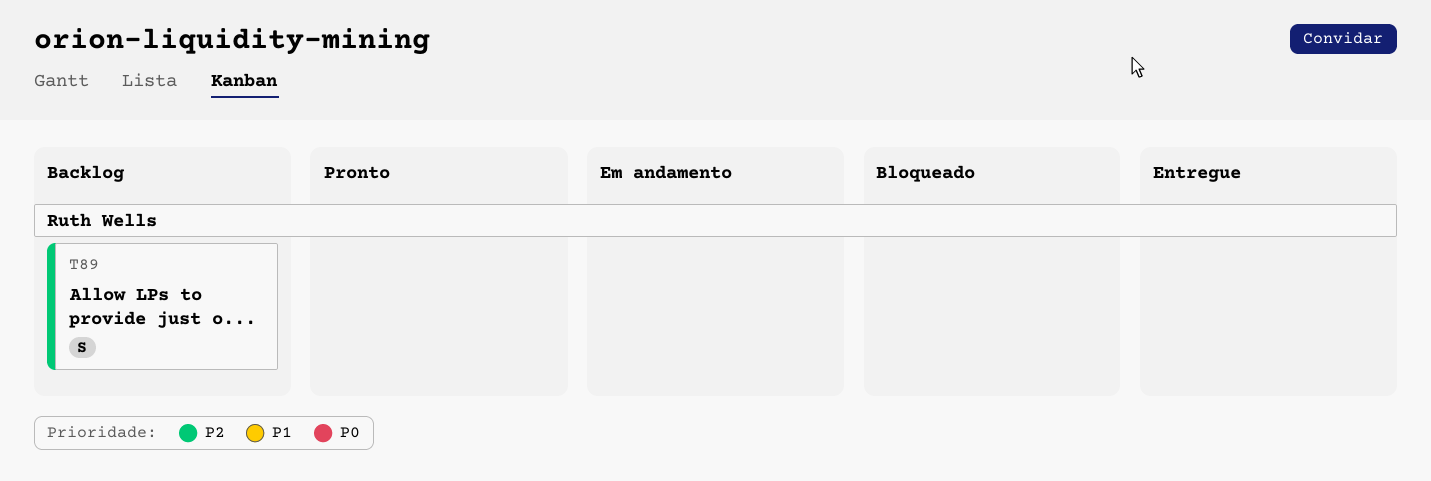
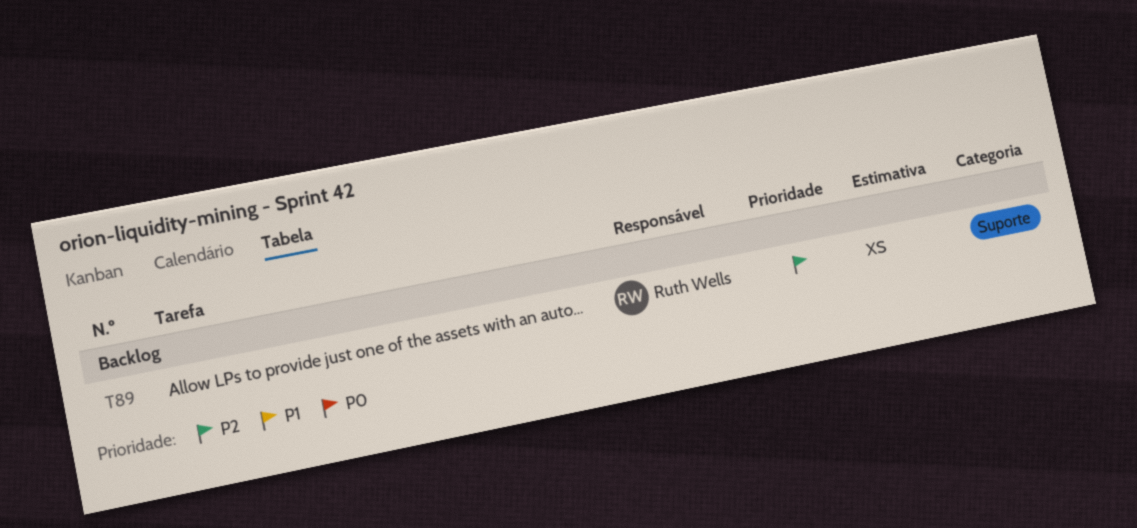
T89, estimate: S -> XS

